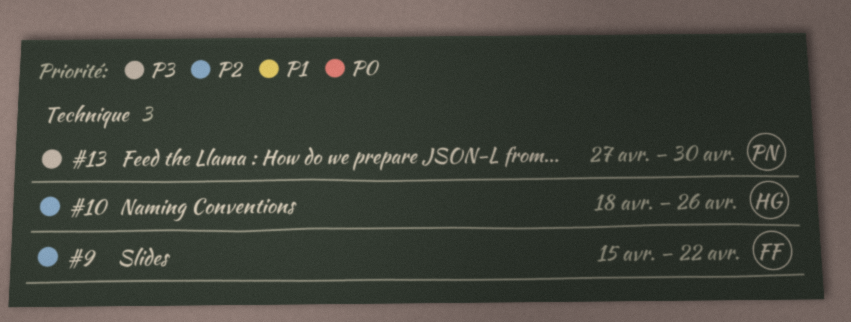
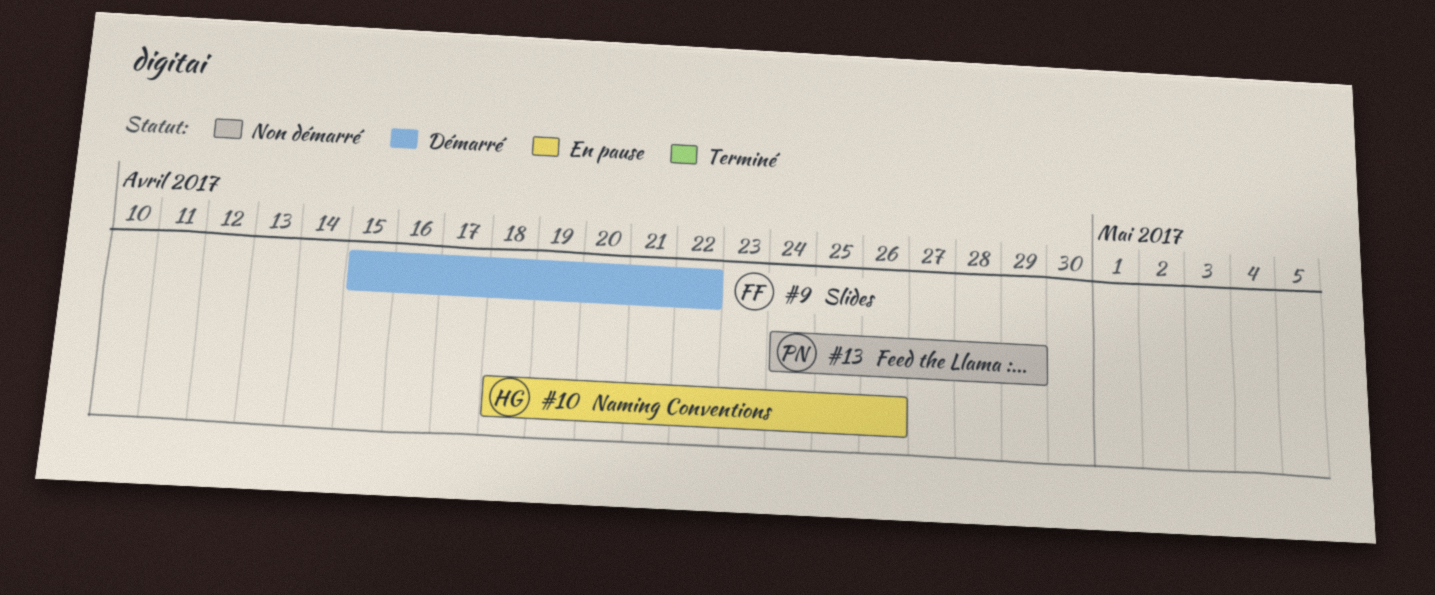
#13, start: Apr 27 -> Apr 24
#13, due: Apr 30 -> Apr 29

